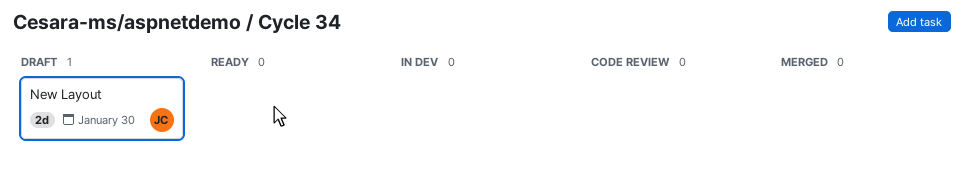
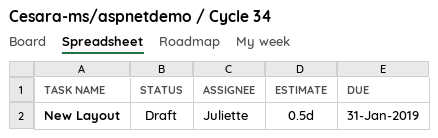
New Layout, estimate: 2d -> 0.5d
New Layout, due: Jan 30 -> Jan 31

